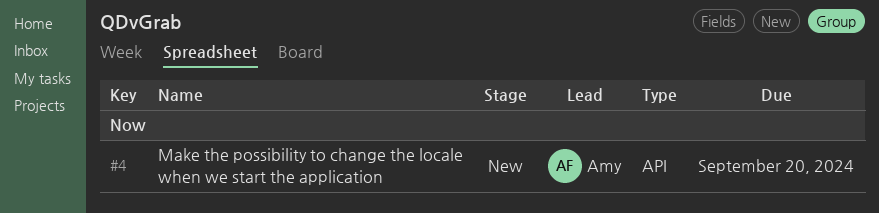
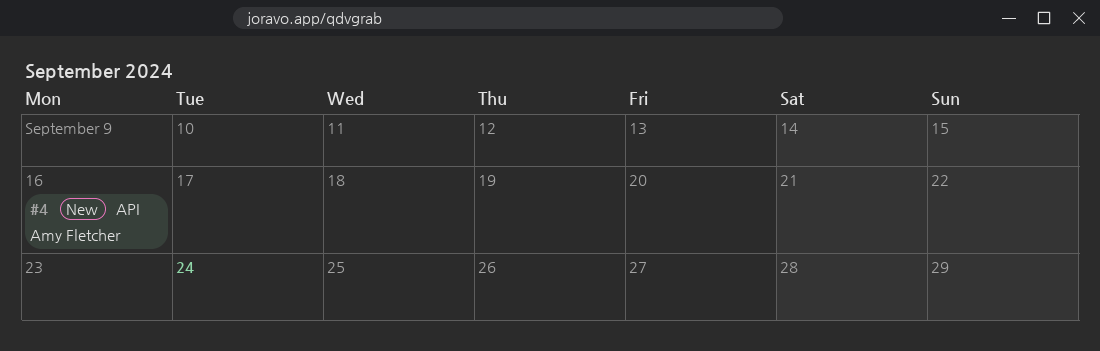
#4, due: Sep 20 -> Sep 16

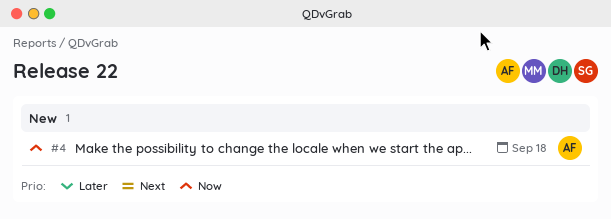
#4, due: Sep 16 -> Sep 18

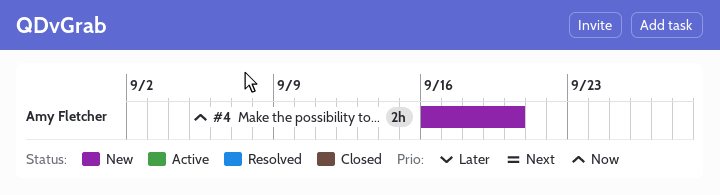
#4, due: Sep 18 -> Sep 20

